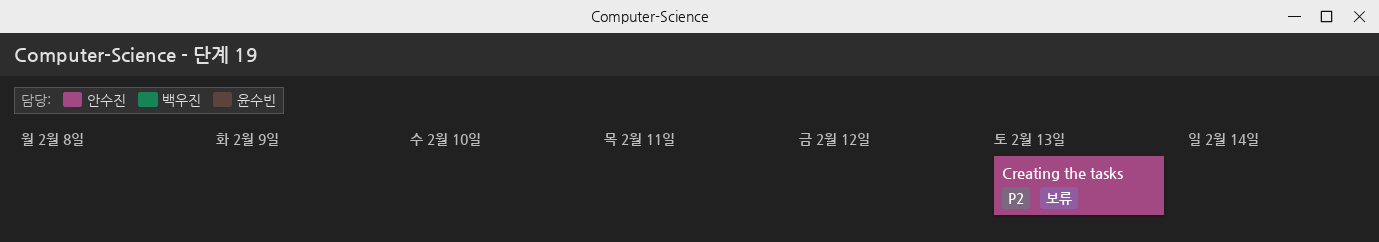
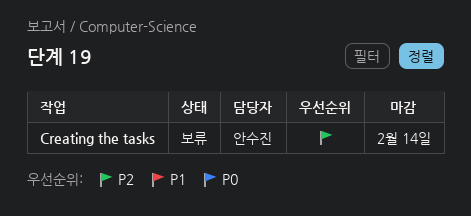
Creating the tasks, due: Feb 13 -> Feb 14

